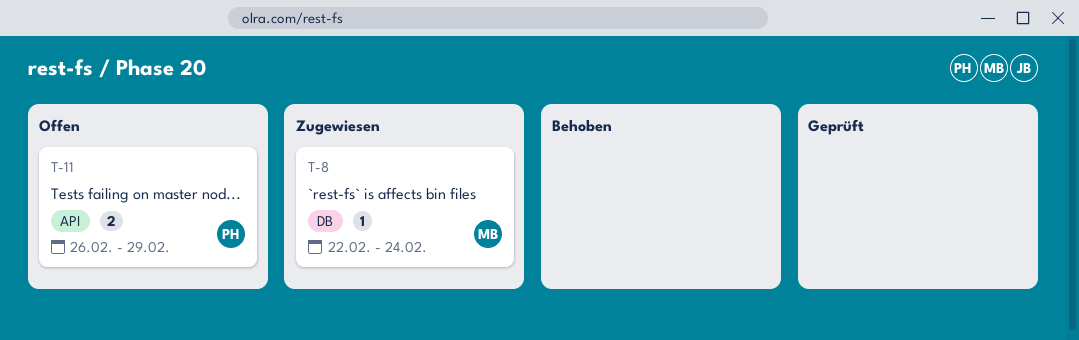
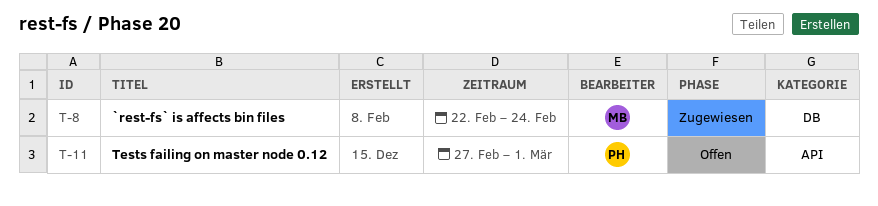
T-11, start: Feb 26 -> Feb 27
T-11, due: Feb 29 -> Mar 1

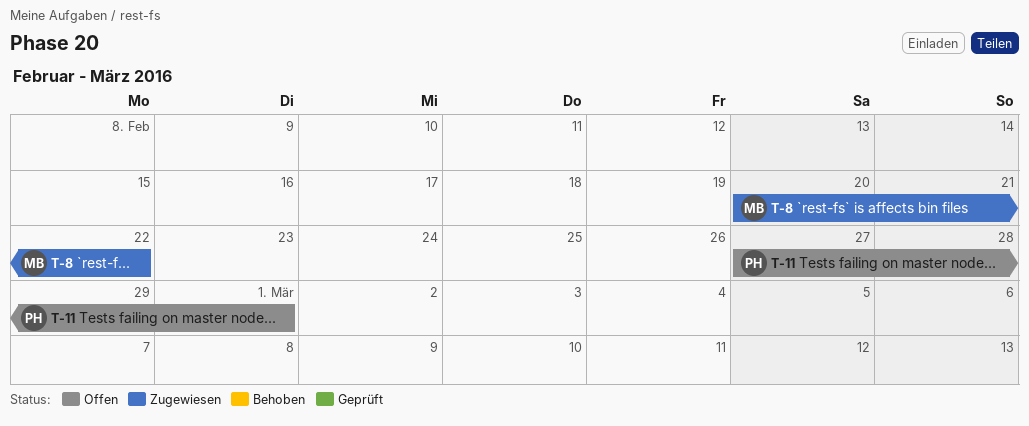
T-8, start: Feb 22 -> Feb 20
T-8, due: Feb 24 -> Feb 22

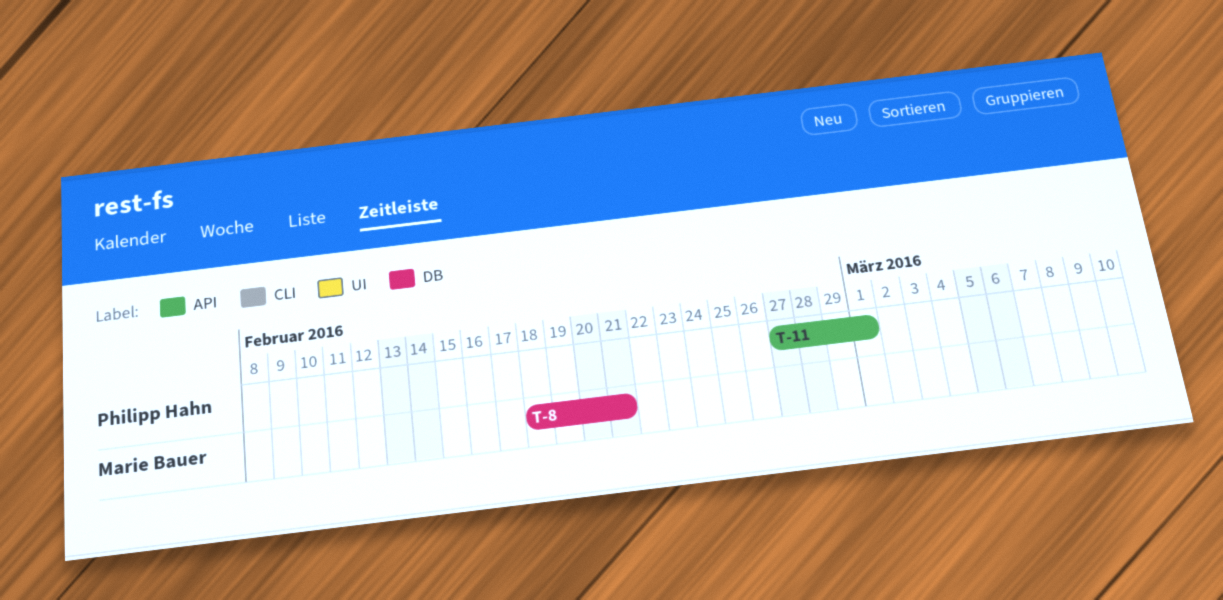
T-8, start: Feb 20 -> Feb 18
T-8, due: Feb 22 -> Feb 21

